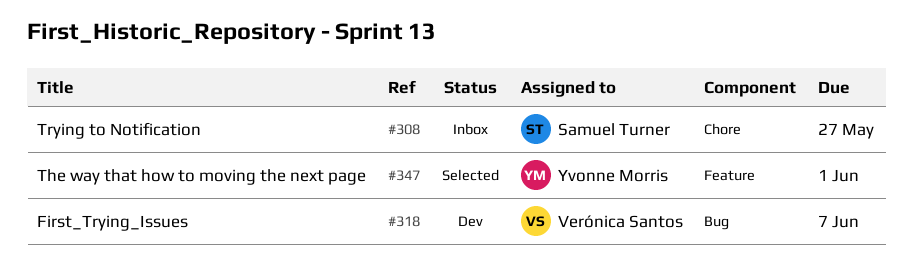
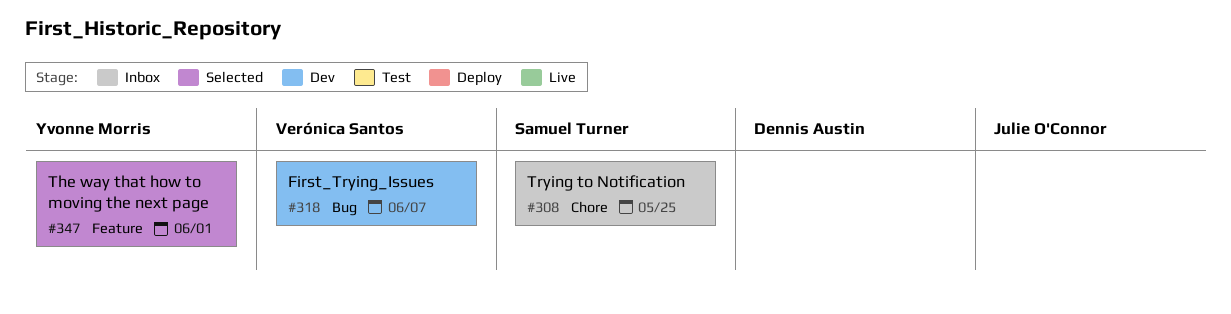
#308, due: May 27 -> May 25

